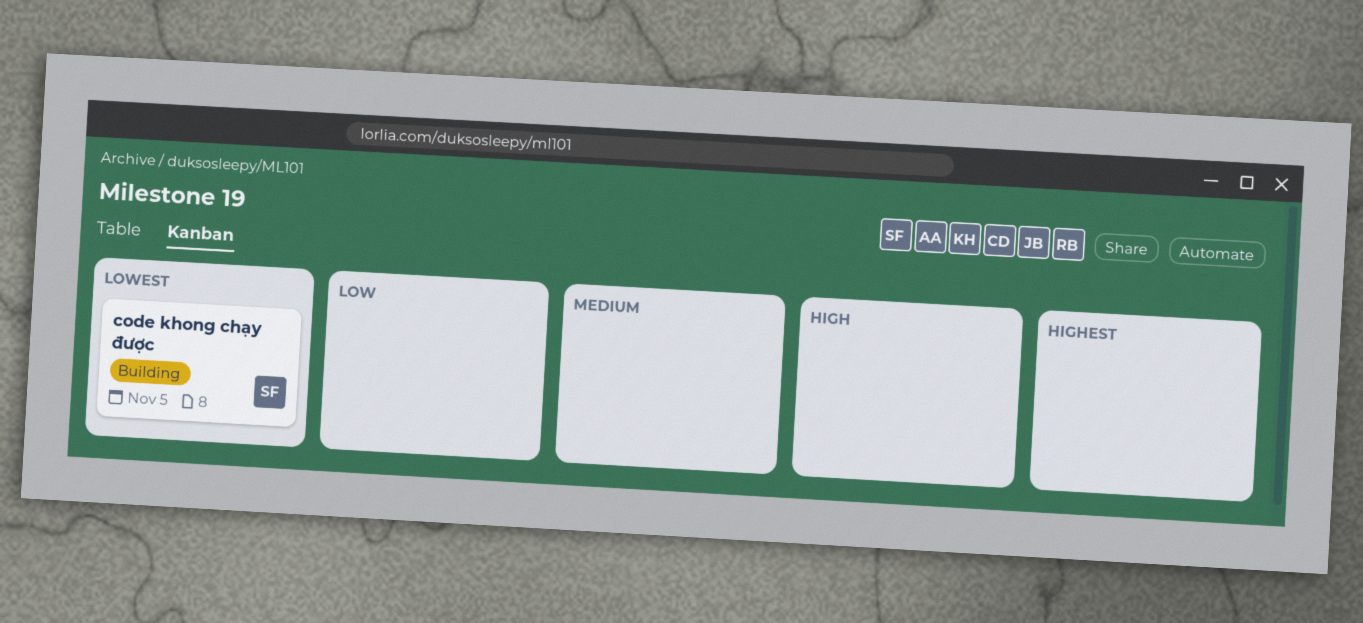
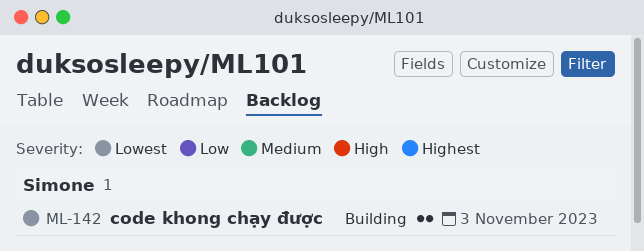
code khong chạy được, due: Nov 5 -> Nov 3

